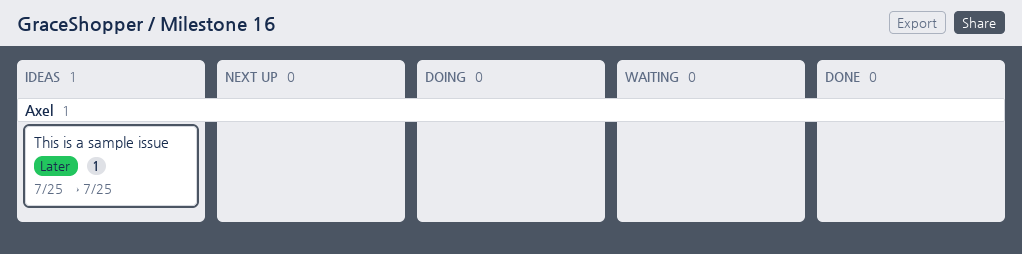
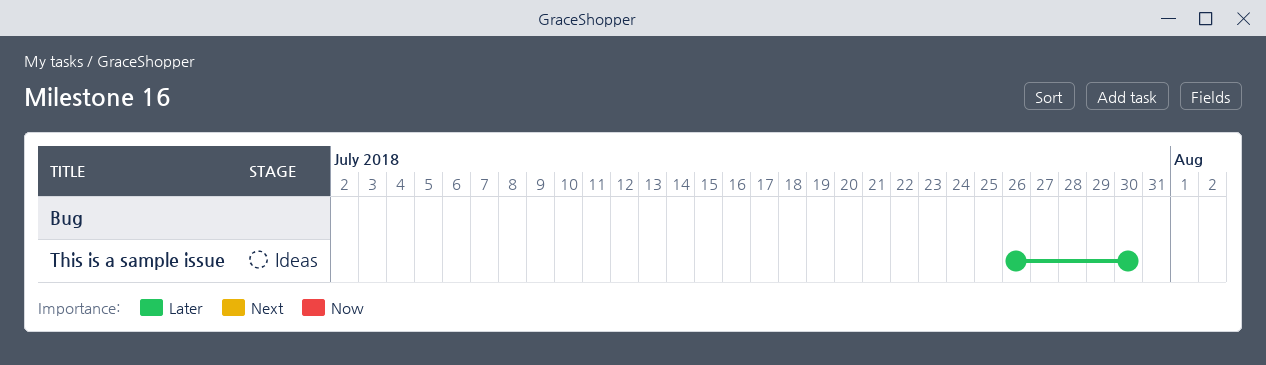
This is a sample issue, start: Jul 25 -> Jul 26
This is a sample issue, due: Jul 25 -> Jul 30

